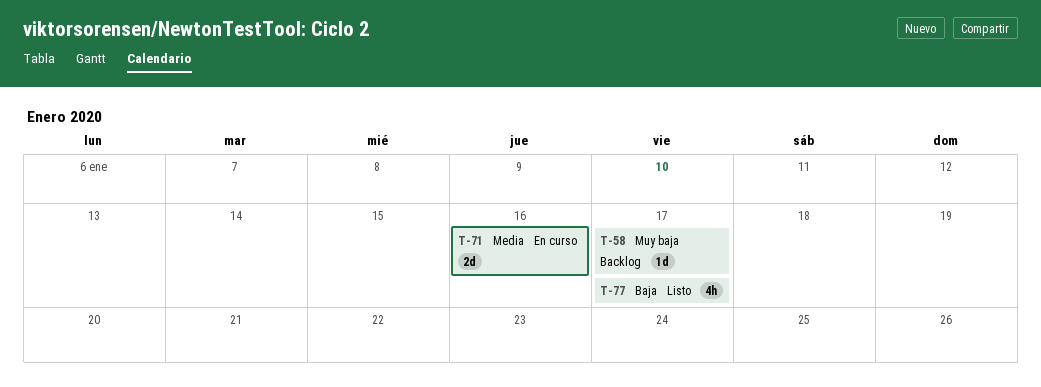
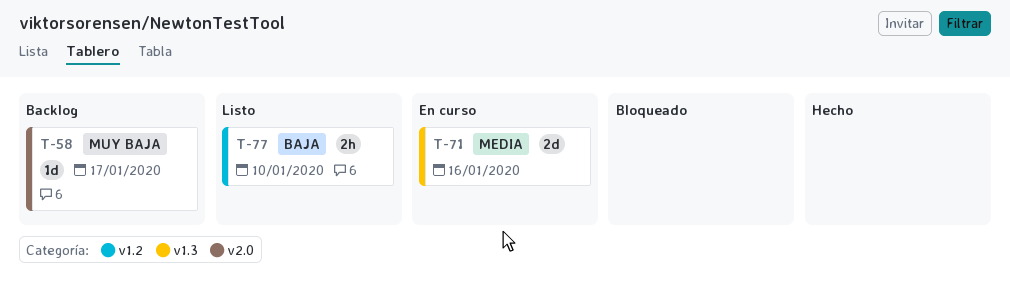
T-77, estimate: 4h -> 2h
T-77, due: Jan 17 -> Jan 10

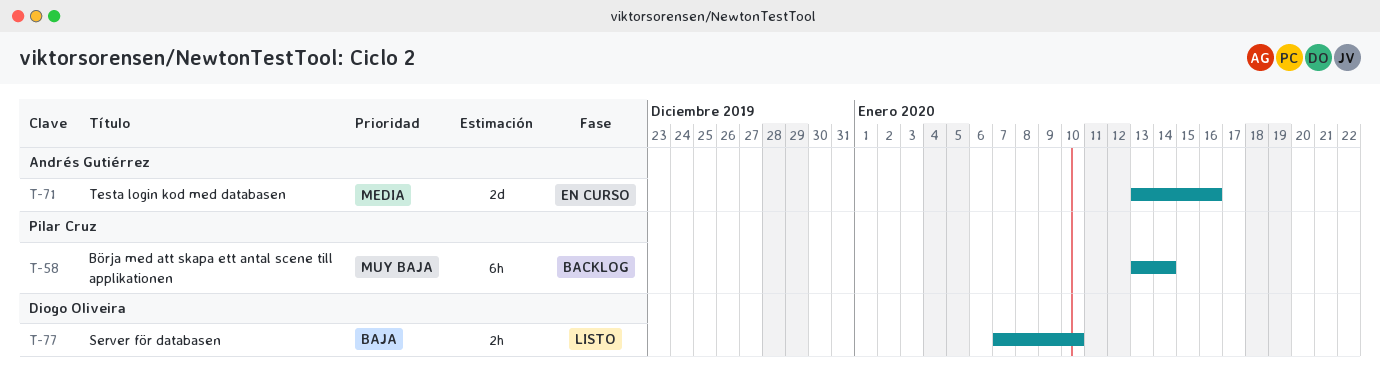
T-58, estimate: 1d -> 6h
T-58, due: Jan 17 -> Jan 14

